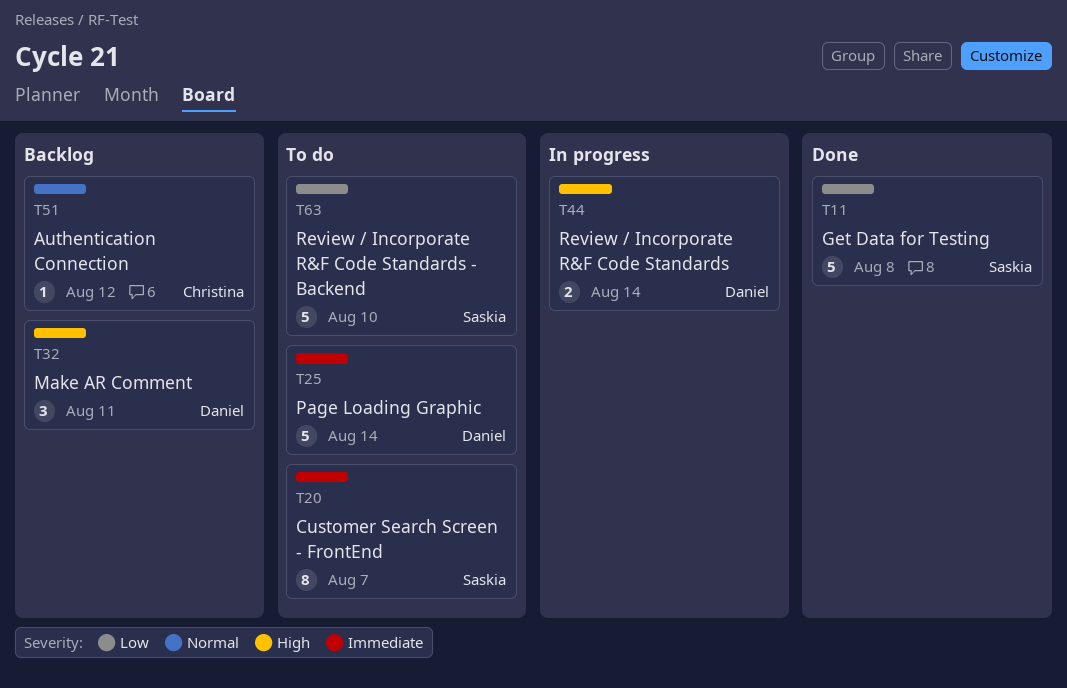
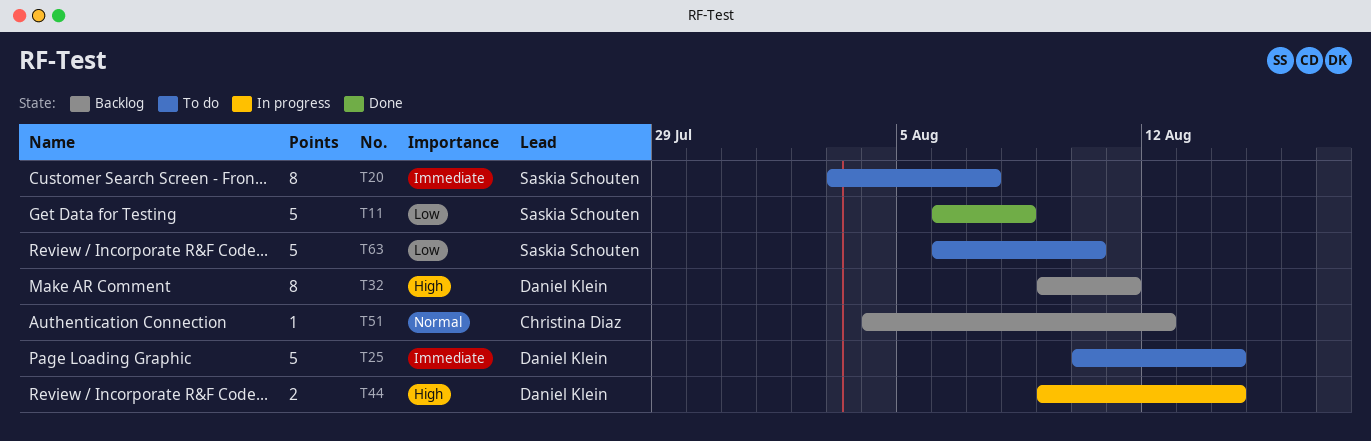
T32, estimate: 3 -> 8

